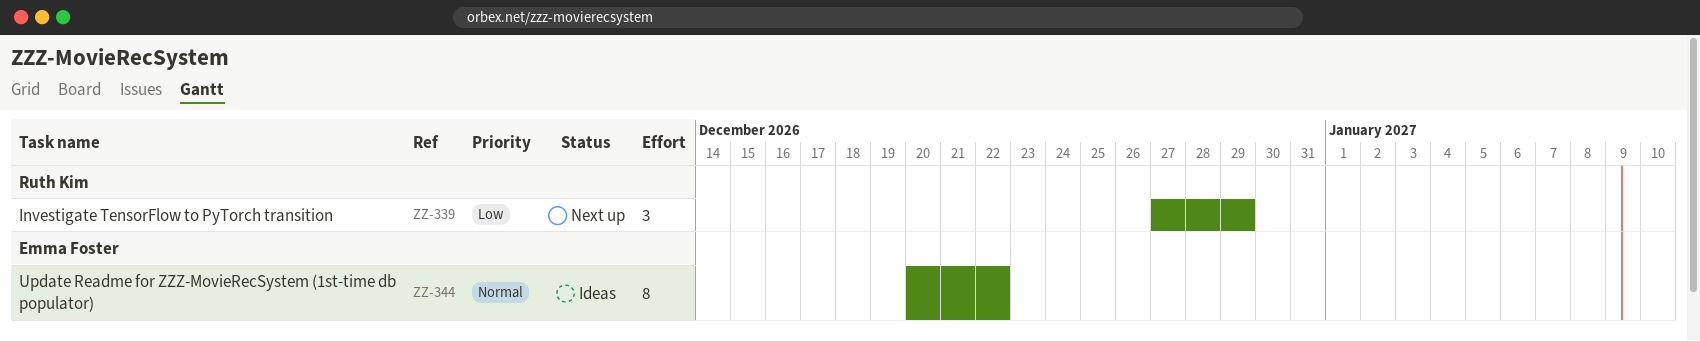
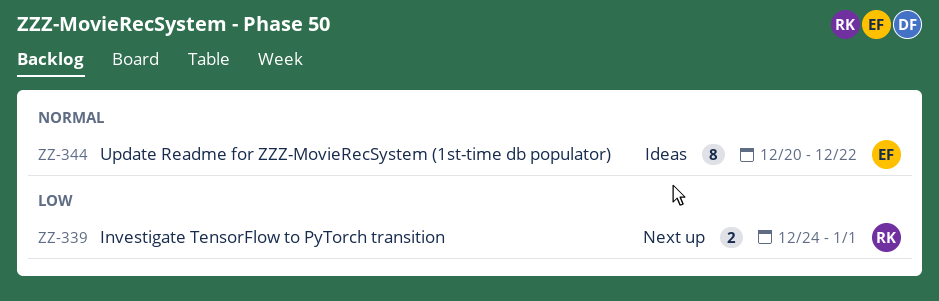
ZZ-339, estimate: 3 -> 2
ZZ-339, start: Dec 27 -> Dec 24
ZZ-339, due: Dec 29 -> Jan 1

